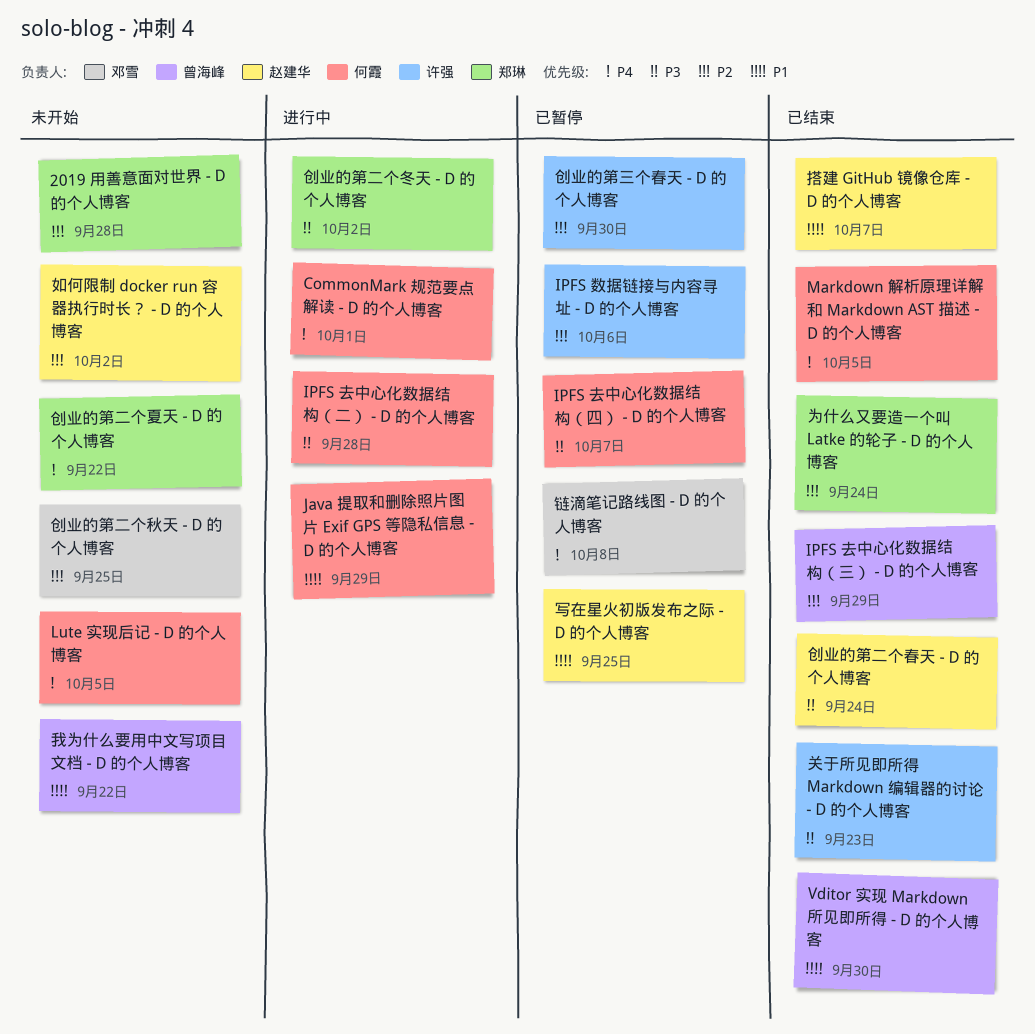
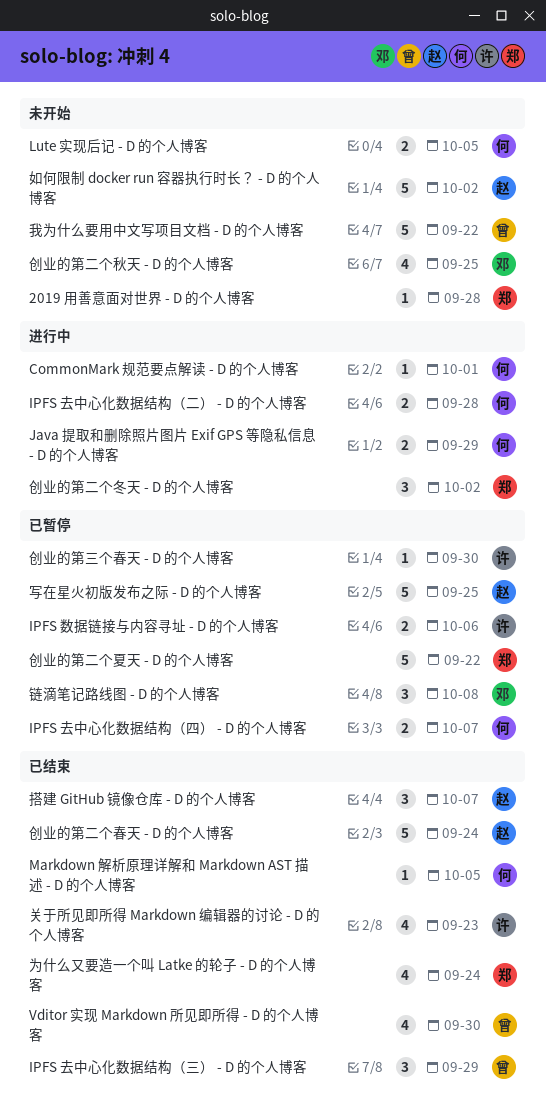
创业的第二个夏天 - D 的个人博客, status: 未开始 -> 已暂停

